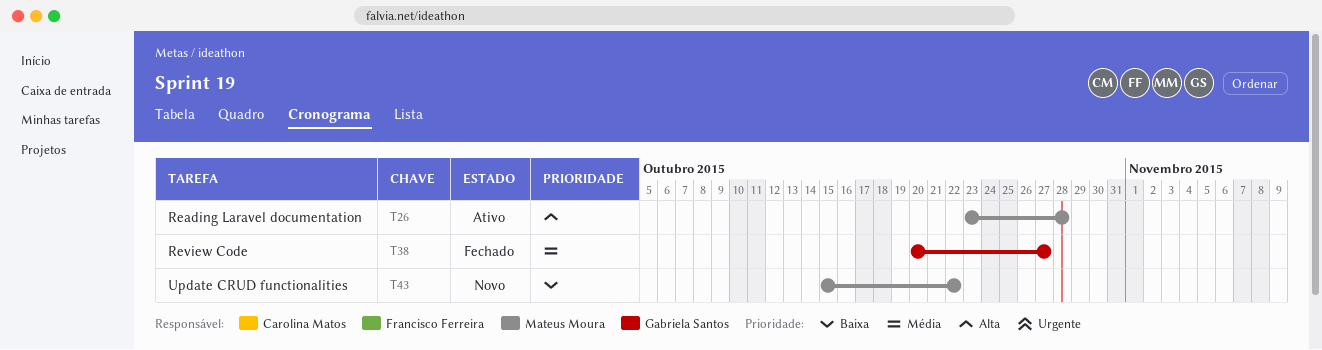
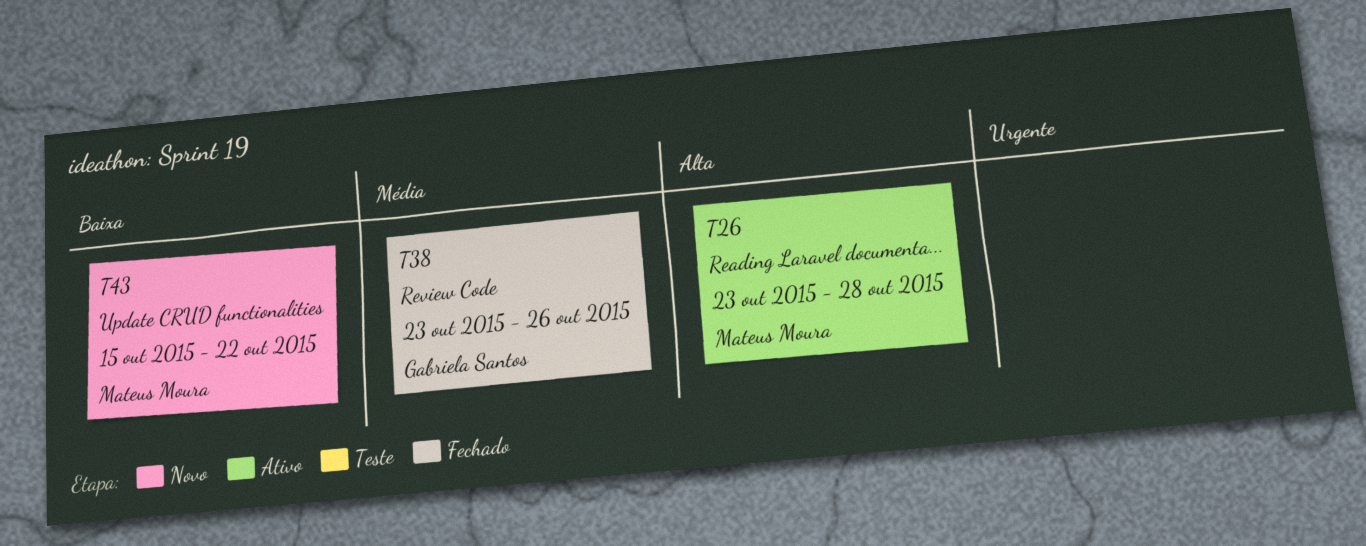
T38, start: Oct 20 -> Oct 23
T38, due: Oct 27 -> Oct 26

